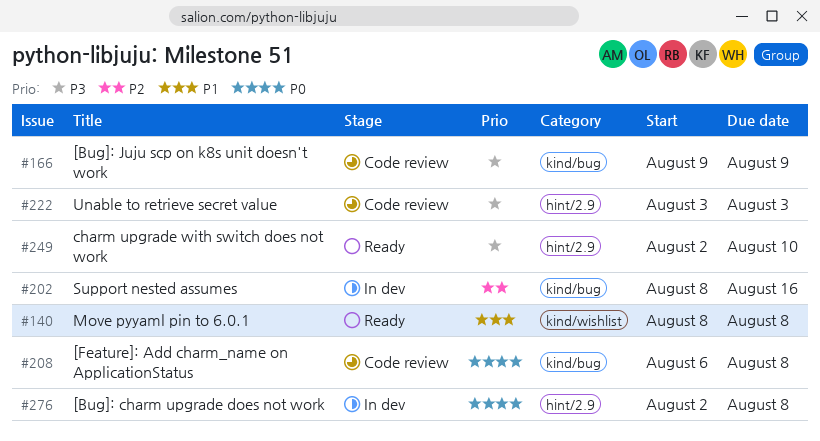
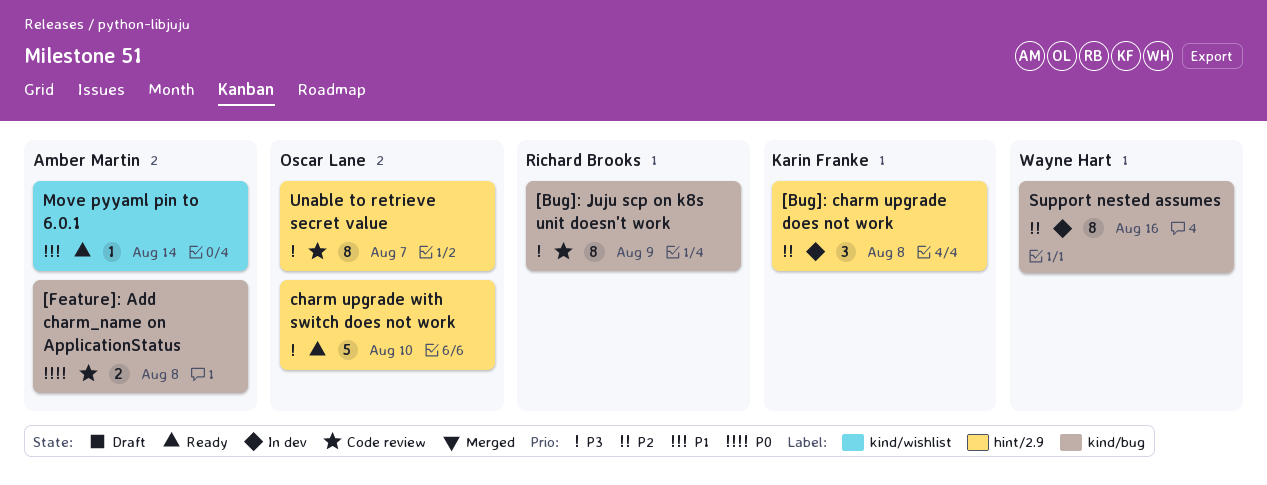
[Bug]: charm upgrade does not work, priority: P0 -> P2
Move pyyaml pin to 6.0.1, due: Aug 8 -> Aug 14
Unable to retrieve secret value, due: Aug 3 -> Aug 7

